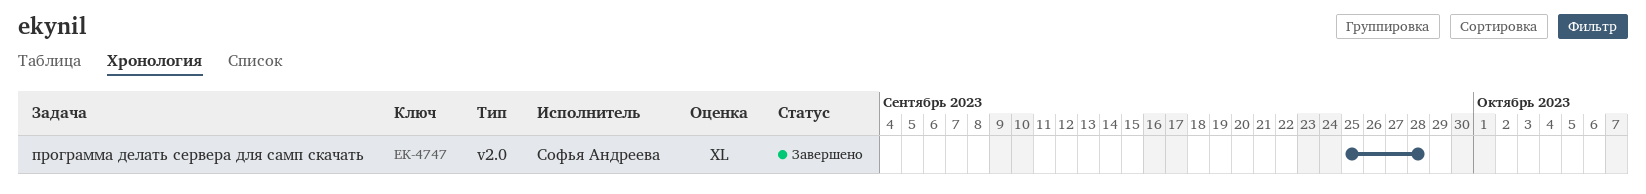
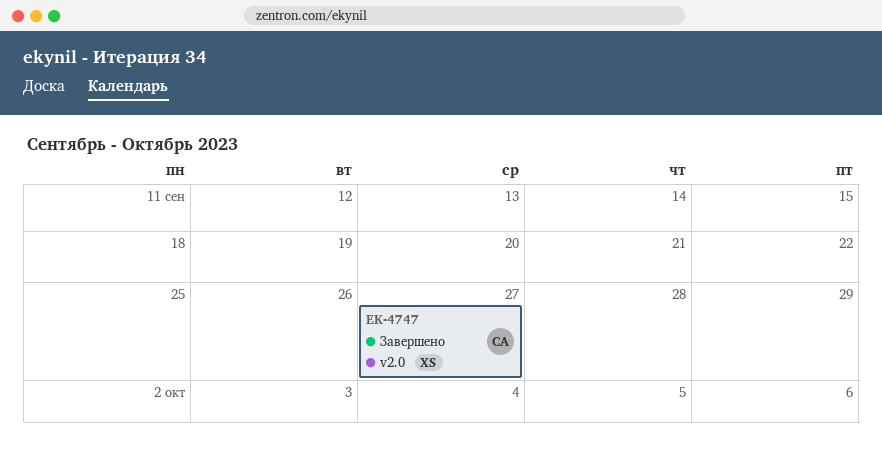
EK-4747, estimate: XL -> XS
EK-4747, due: Sep 28 -> Sep 27

